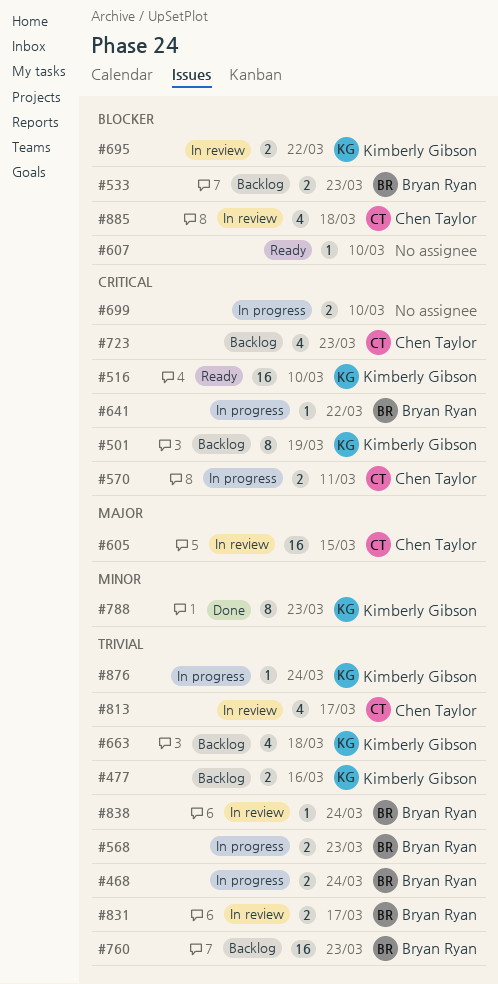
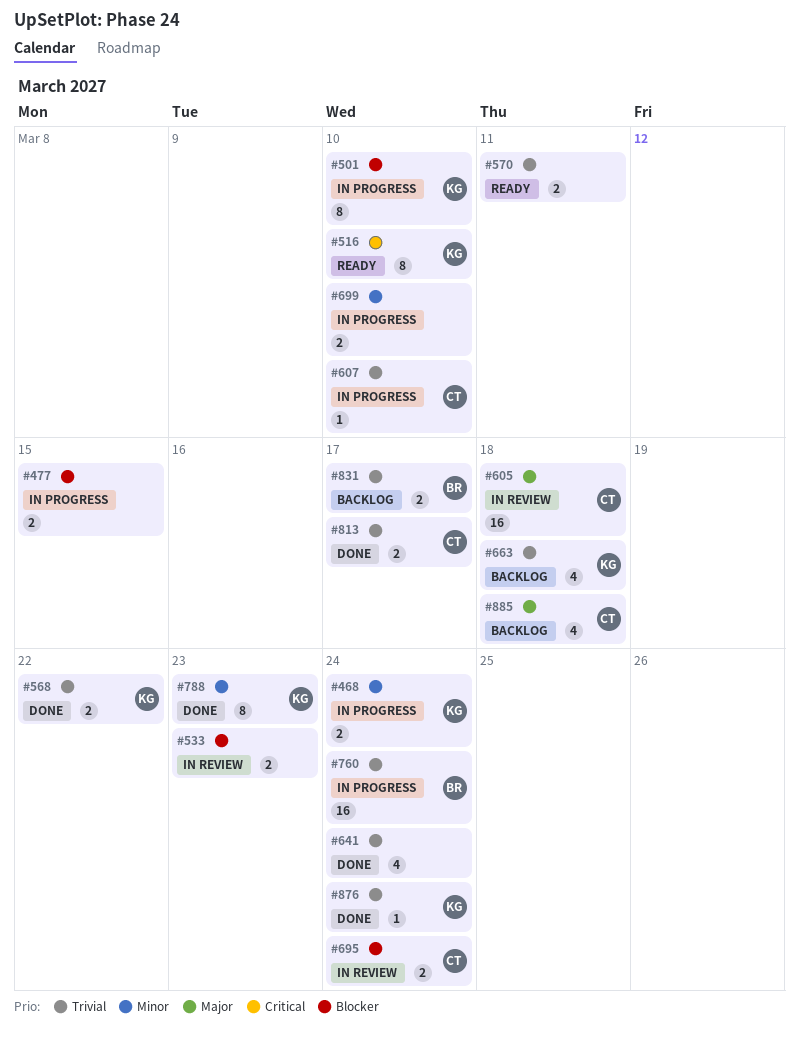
#468, owner: Bryan Ryan -> Kimberly Gibson
#468, priority: Trivial -> Minor
#477, status: Backlog -> In progress
#477, owner: Kimberly Gibson -> none
#477, priority: Trivial -> Blocker
#477, due: Mar 16 -> Mar 15
#501, status: Backlog -> In progress
#501, priority: Critical -> Blocker
#501, due: Mar 19 -> Mar 10
#516, estimate: 16 -> 8
#533, status: Backlog -> In review
#533, owner: Bryan Ryan -> none
#568, status: In progress -> Done
#568, owner: Bryan Ryan -> Kimberly Gibson
#568, due: Mar 23 -> Mar 22
#570, status: In progress -> Ready
#570, owner: Chen Taylor -> none
#570, priority: Critical -> Trivial
#605, due: Mar 15 -> Mar 18
#607, status: Ready -> In progress
#607, owner: none -> Chen Taylor
#607, priority: Blocker -> Trivial
#641, status: In progress -> Done
#641, owner: Bryan Ryan -> none
#641, priority: Critical -> Trivial
#641, estimate: 1 -> 4
#641, due: Mar 22 -> Mar 24
#695, owner: Kimberly Gibson -> Chen Taylor
#695, due: Mar 22 -> Mar 24
#699, priority: Critical -> Minor
#723: present -> none
#760, status: Backlog -> In progress
#760, due: Mar 23 -> Mar 24
#813, status: In review -> Done
#813, estimate: 4 -> 2
#831, status: In review -> Backlog
#838: present -> none
#876, status: In progress -> Done
#885, status: In review -> Backlog
#885, priority: Blocker -> Major

